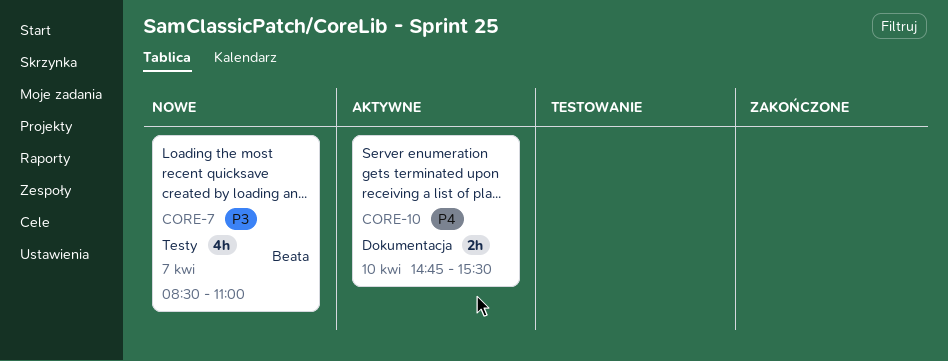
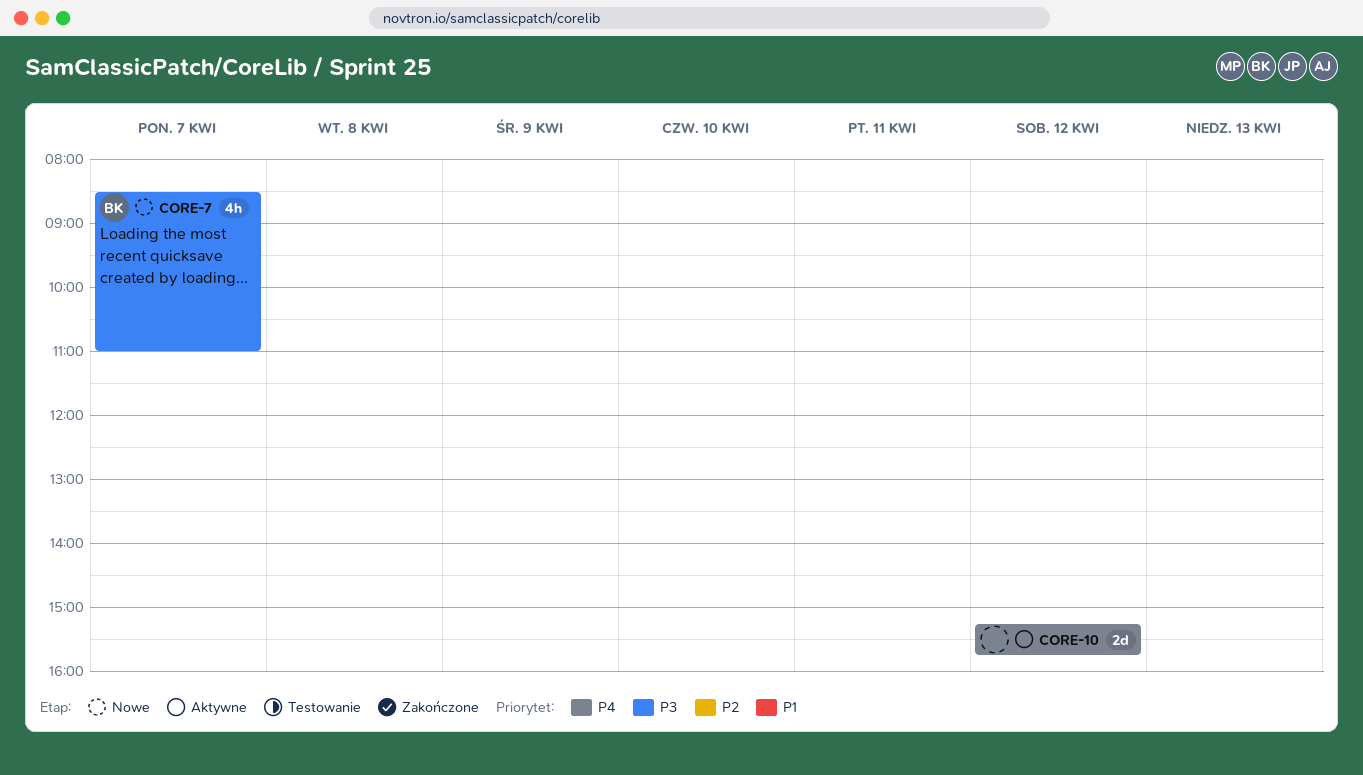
CORE-10, estimate: 2h -> 2d
CORE-10, day: Apr 10 -> Apr 12
CORE-10, begins: 14:45 -> 15:15
CORE-10, ends: 15:30 -> 15:45

